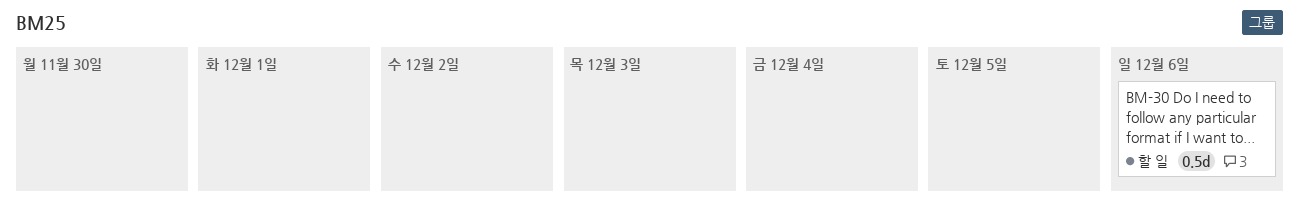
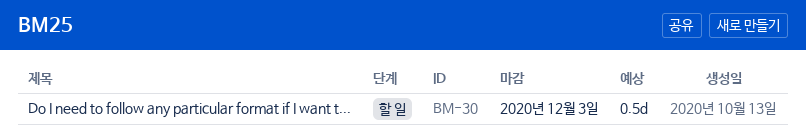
BM-30, due: Dec 6 -> Dec 3

